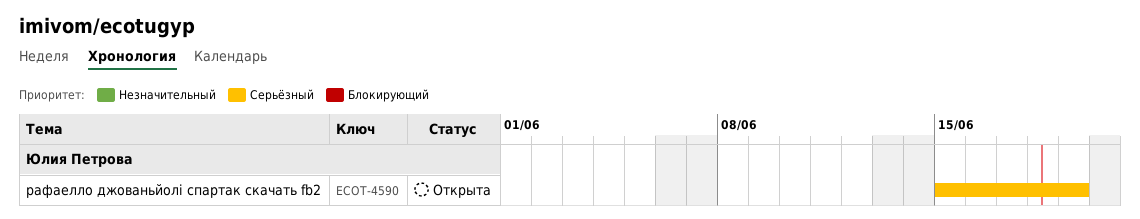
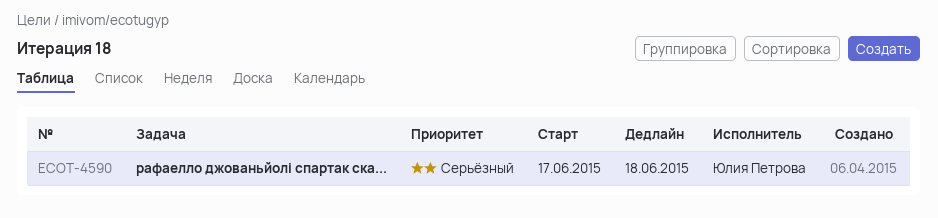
ECOT-4590, start: Jun 15 -> Jun 17
ECOT-4590, due: Jun 19 -> Jun 18

